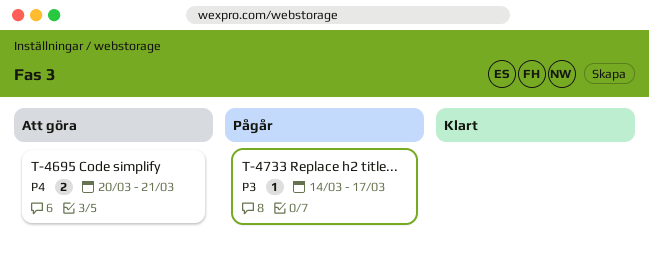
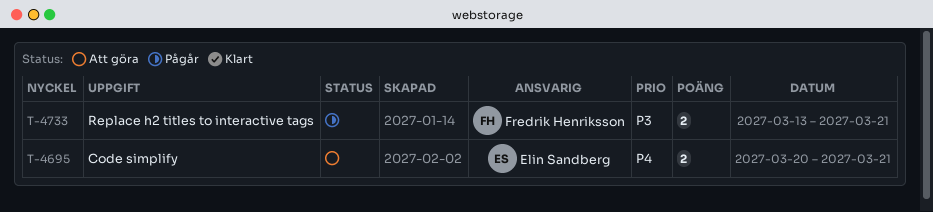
T-4733, estimate: 1 -> 2
T-4733, start: Mar 14 -> Mar 13
T-4733, due: Mar 17 -> Mar 21

